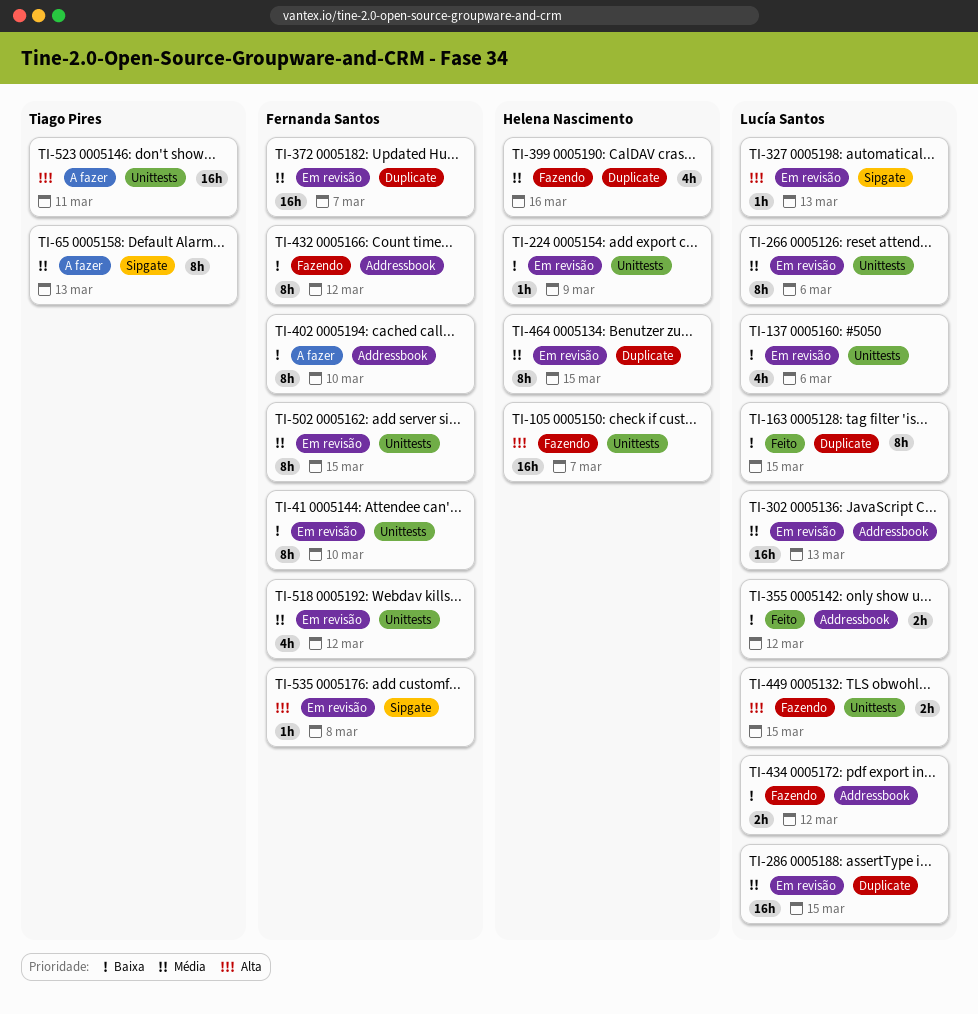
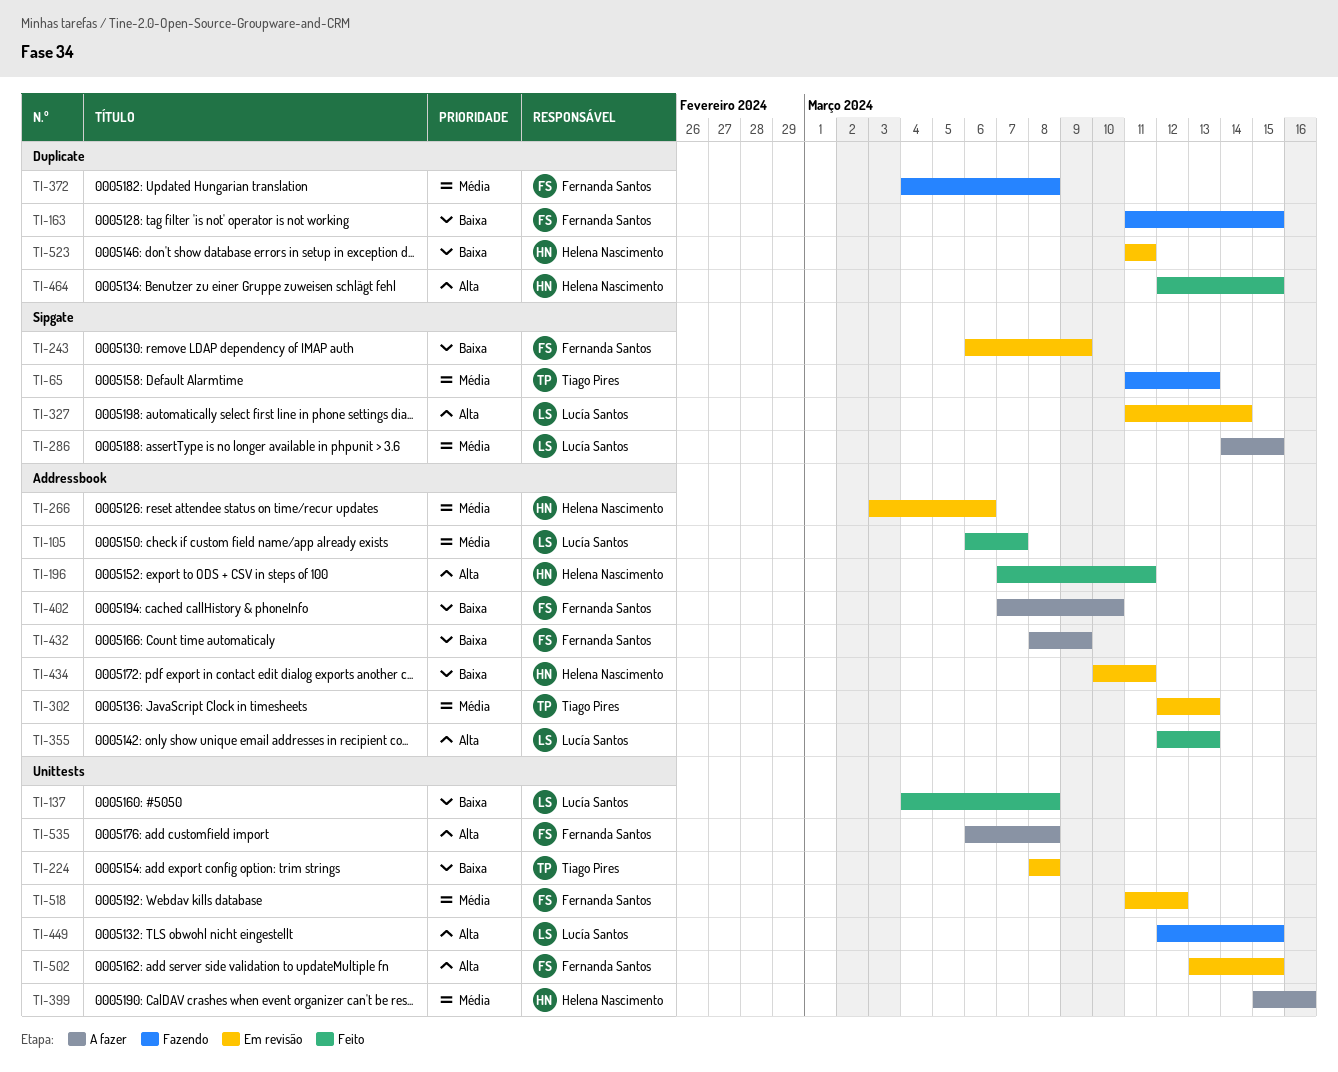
TI-41: present -> none
TI-65, status: A fazer -> Fazendo
TI-105, status: Fazendo -> Feito
TI-105, owner: Helena Nascimento -> Lucía Santos
TI-105, priority: Alta -> Média
TI-105, label: Unittests -> Addressbook
TI-137, status: Em revisão -> Feito
TI-137, due: Mar 6 -> Mar 8
TI-163, status: Feito -> Fazendo
TI-163, owner: Lucía Santos -> Fernanda Santos
TI-196: none -> present
TI-224, owner: Helena Nascimento -> Tiago Pires
TI-224, due: Mar 9 -> Mar 8
TI-243: none -> present
TI-266, owner: Lucía Santos -> Helena Nascimento
TI-266, label: Unittests -> Addressbook
TI-286, status: Em revisão -> A fazer
TI-286, label: Duplicate -> Sipgate
TI-302, owner: Lucía Santos -> Tiago Pires
TI-327, due: Mar 13 -> Mar 14
TI-355, priority: Baixa -> Alta
TI-355, due: Mar 12 -> Mar 13
TI-372, status: Em revisão -> Fazendo
TI-372, due: Mar 7 -> Mar 8
TI-399, status: Fazendo -> A fazer
TI-399, label: Duplicate -> Unittests
TI-432, status: Fazendo -> A fazer
TI-432, due: Mar 12 -> Mar 9
TI-434, status: Fazendo -> Em revisão
TI-434, owner: Lucía Santos -> Helena Nascimento
TI-434, due: Mar 12 -> Mar 11
TI-464, status: Em revisão -> Feito
TI-464, priority: Média -> Alta
TI-502, priority: Média -> Alta
TI-523, status: A fazer -> Em revisão
TI-523, owner: Tiago Pires -> Helena Nascimento
TI-523, priority: Alta -> Baixa
TI-523, label: Unittests -> Duplicate
TI-535, status: Em revisão -> A fazer
TI-535, label: Sipgate -> Unittests

